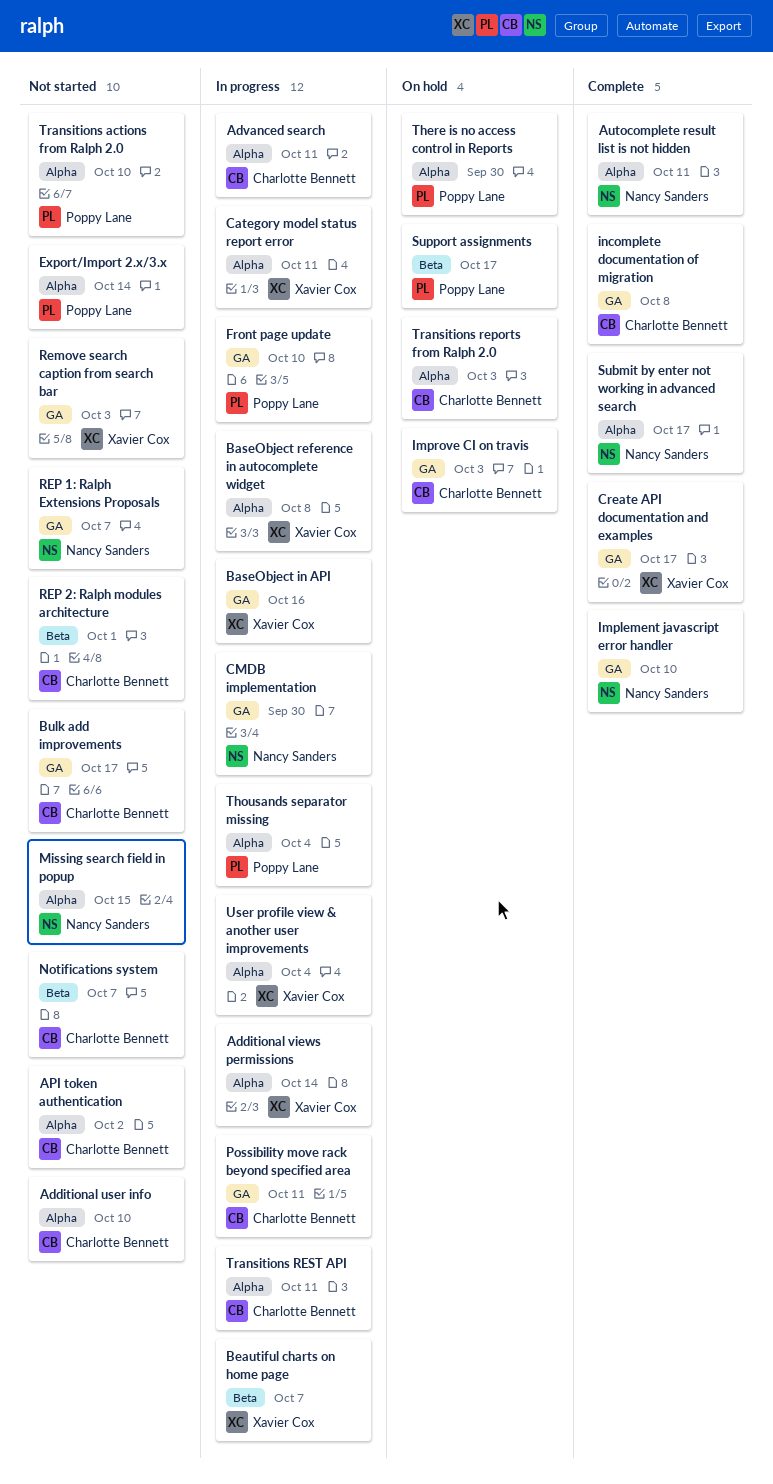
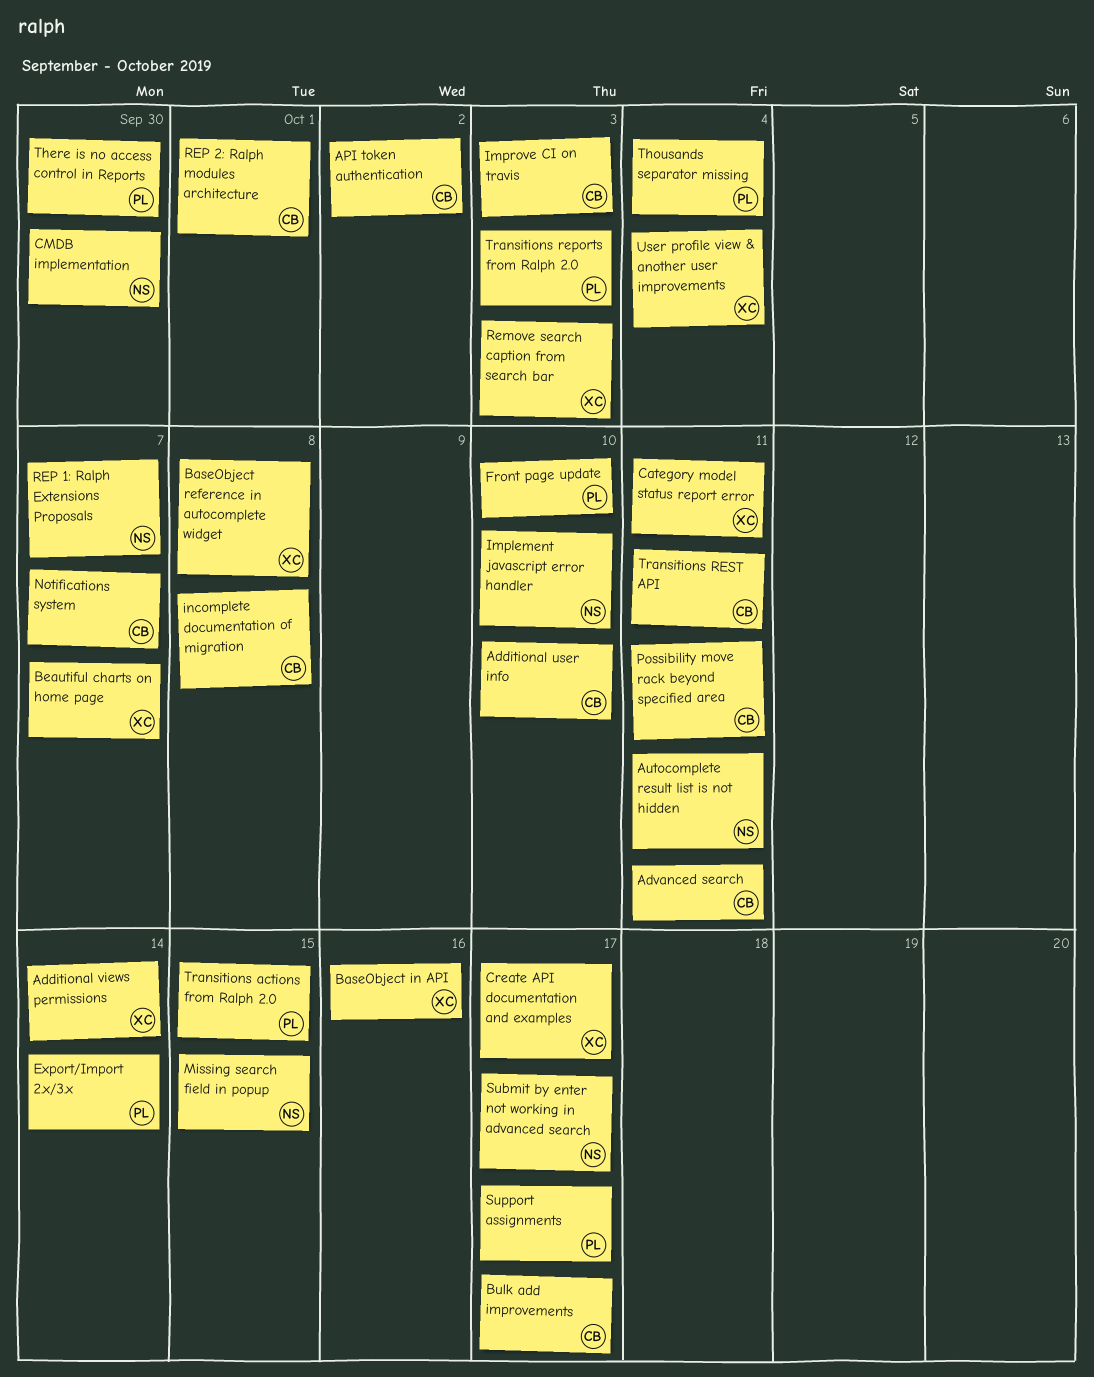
Transitions actions from Ralph 2.0, due: Oct 10 -> Oct 15
Transitions reports from Ralph 2.0, owner: Charlotte Bennett -> Poppy Lane

